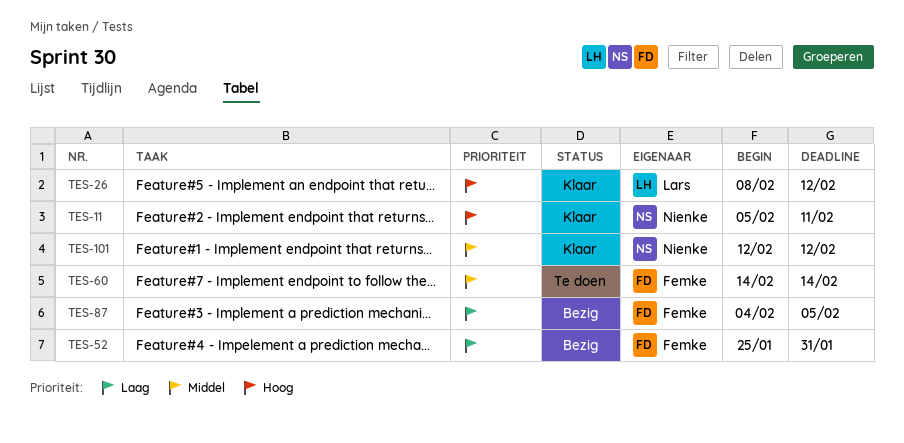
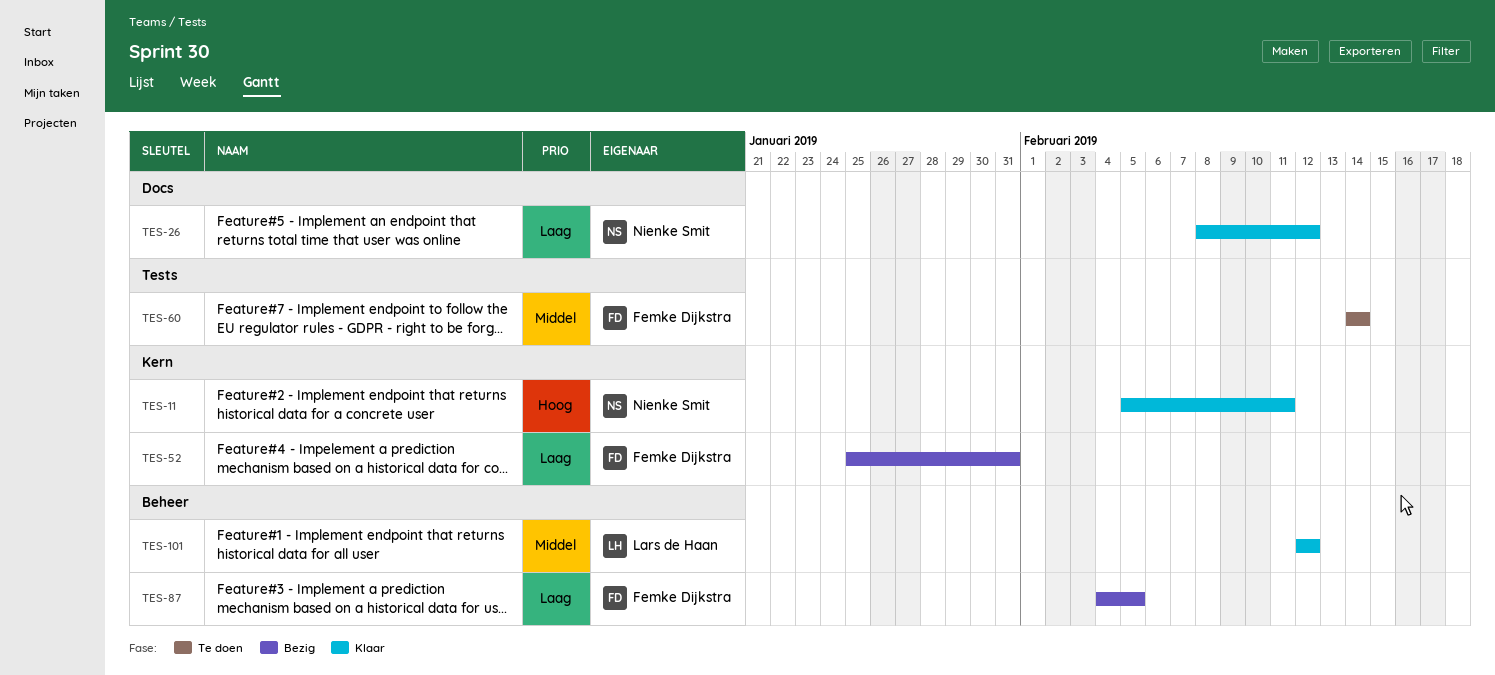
TES-26, owner: Lars de Haan -> Nienke Smit
TES-26, priority: Hoog -> Laag
TES-101, owner: Nienke Smit -> Lars de Haan

